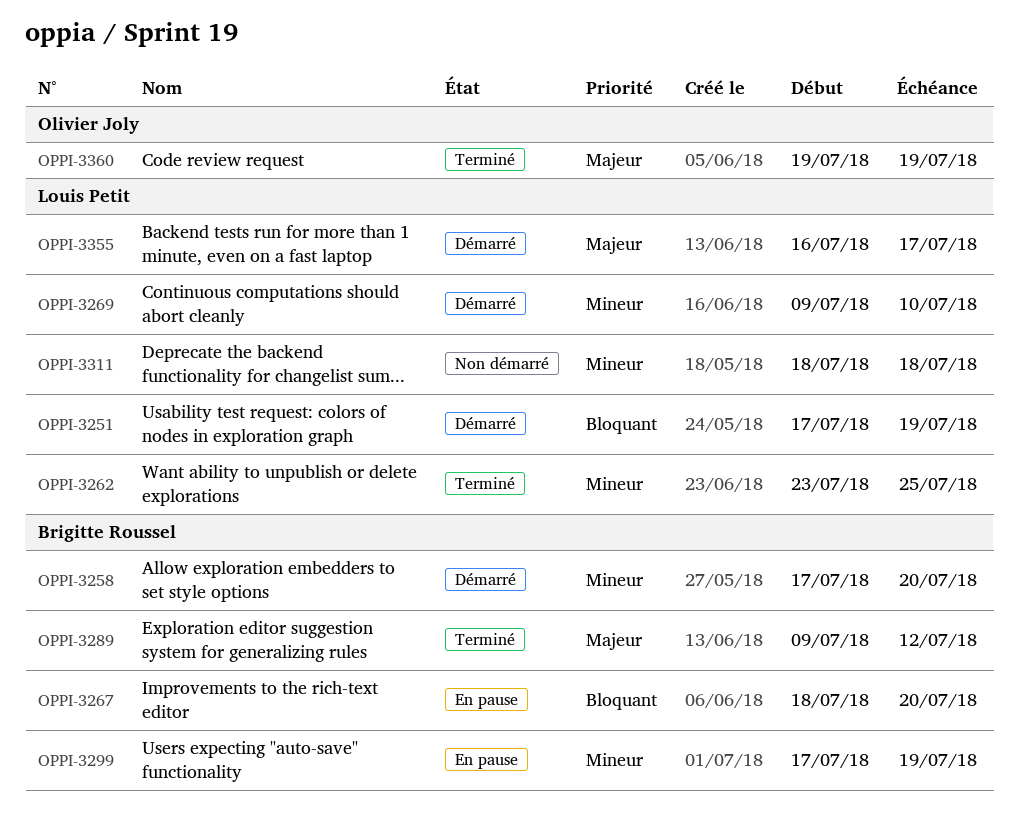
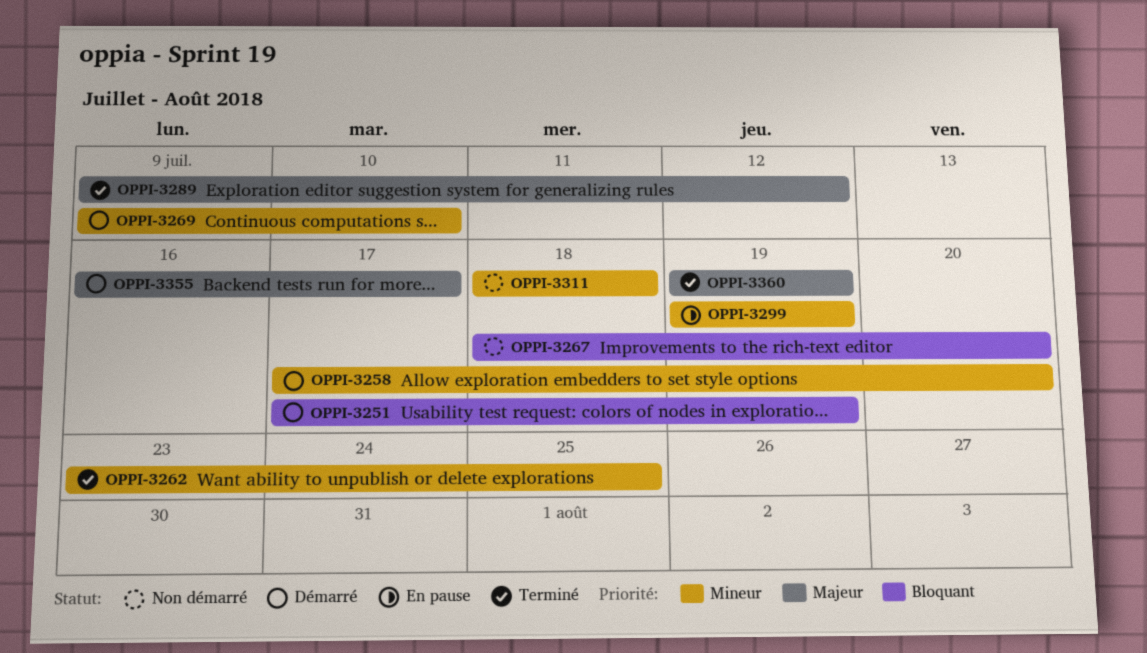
OPPI-3267, status: En pause -> Non démarré
OPPI-3299, start: Jul 17 -> Jul 19

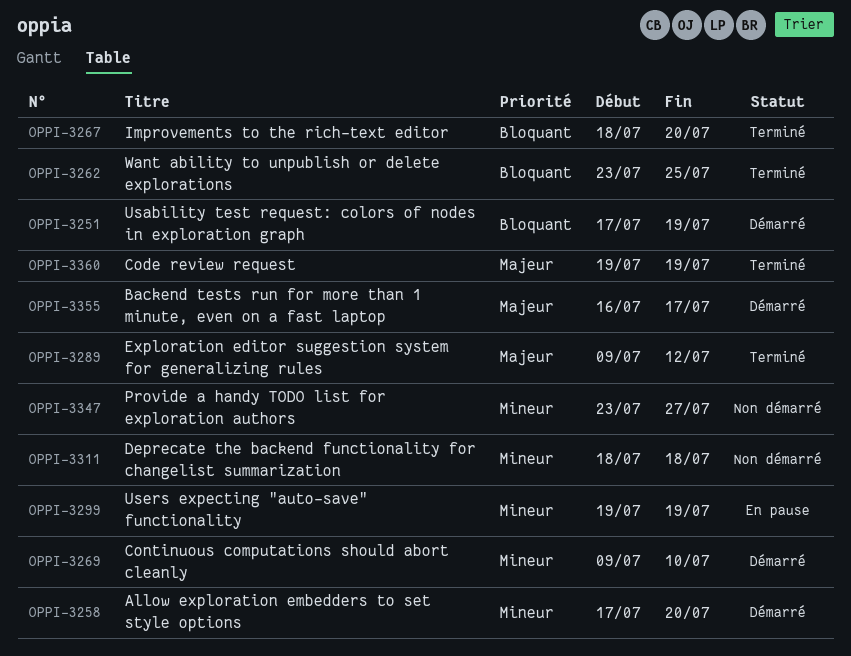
OPPI-3262, priority: Mineur -> Bloquant
OPPI-3267, status: Non démarré -> Terminé
OPPI-3347: none -> present

